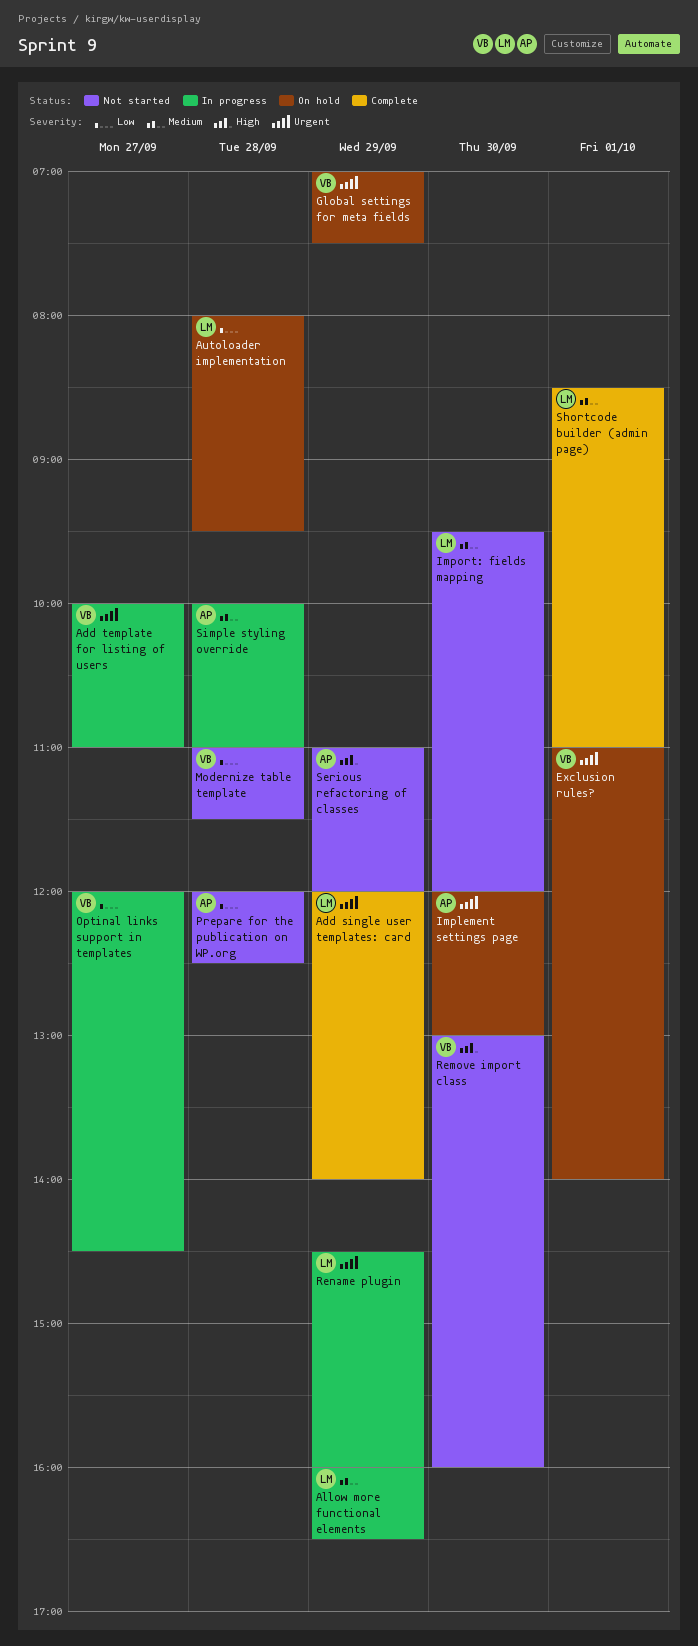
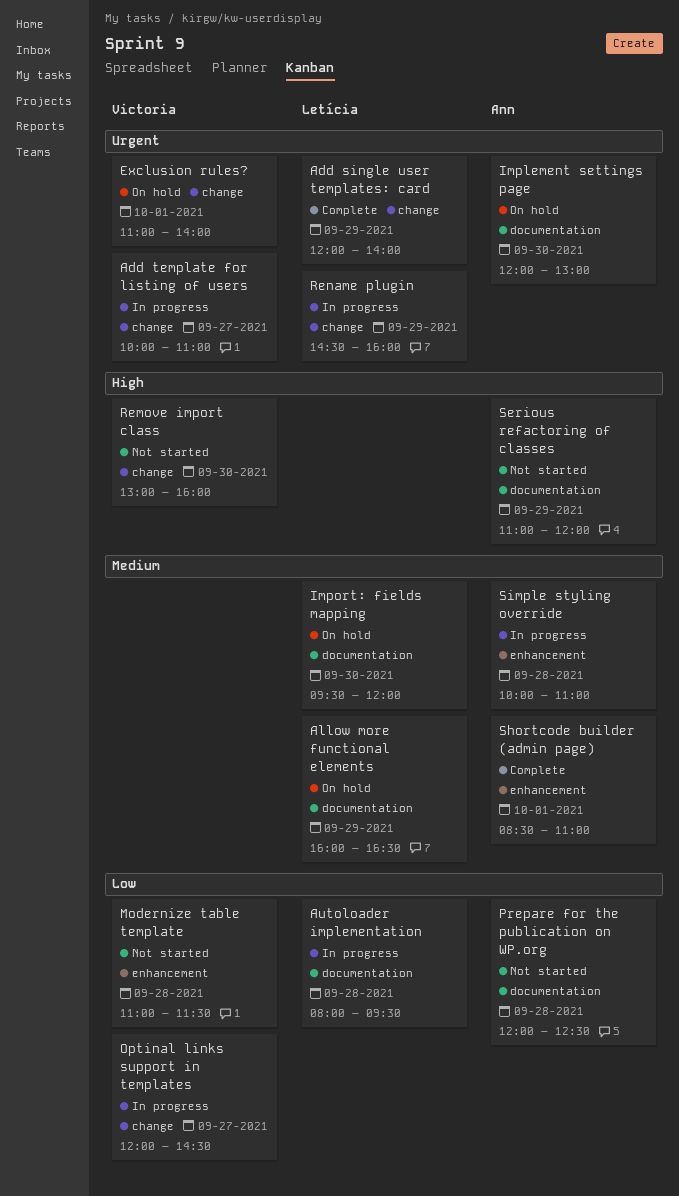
Allow more functional elements, status: In progress -> On hold
Autoloader implementation, status: On hold -> In progress
Global settings for meta fields: present -> none
Import: fields mapping, status: Not started -> On hold
Shortcode builder (admin page), owner: Letícia -> Ann

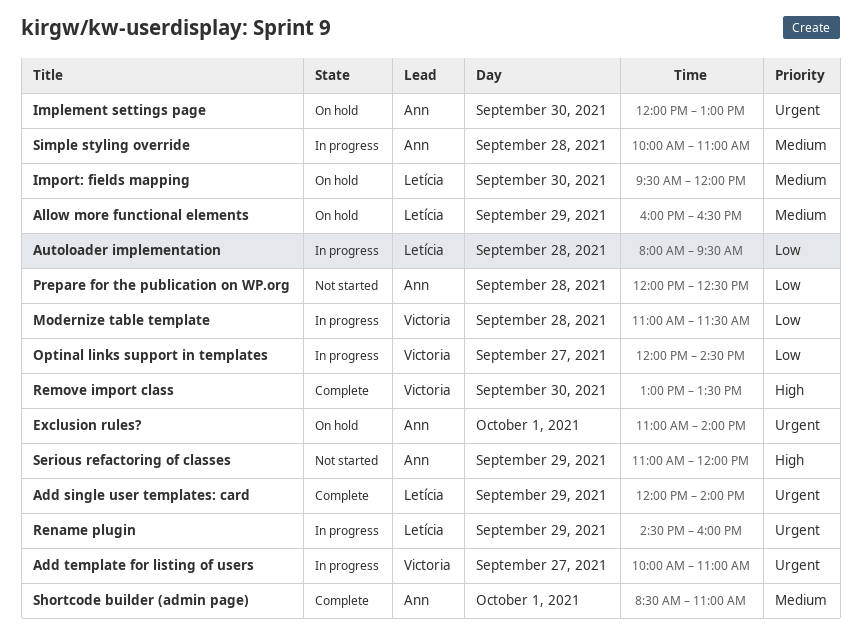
Exclusion rules?, owner: Victoria -> Ann
Modernize table template, status: Not started -> In progress
Remove import class, status: Not started -> Complete
Remove import class, ends: 16:00 -> 13:30

